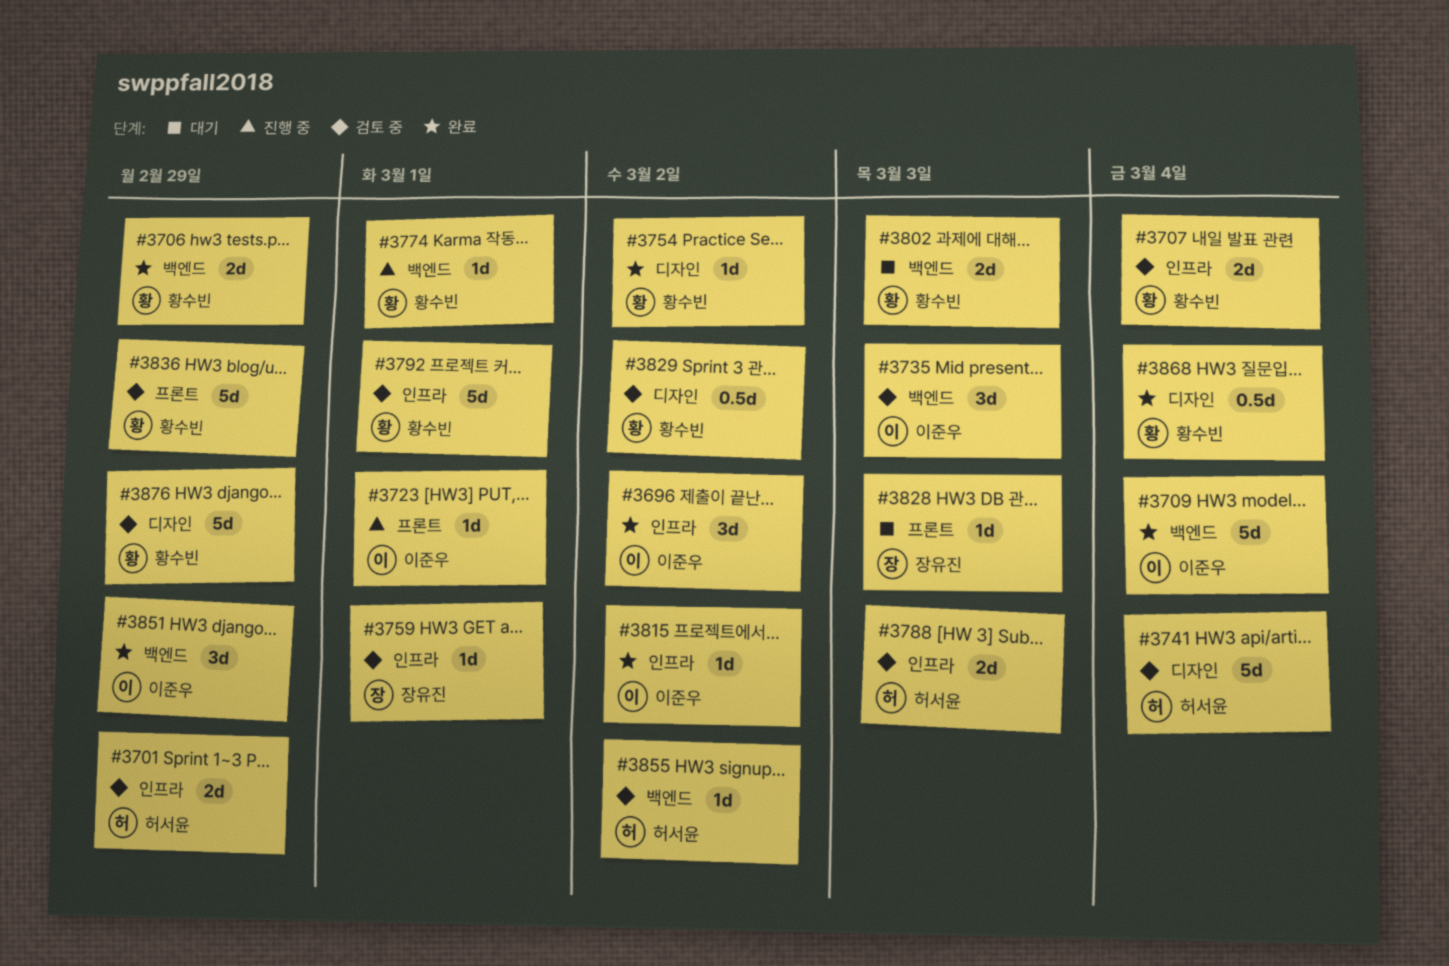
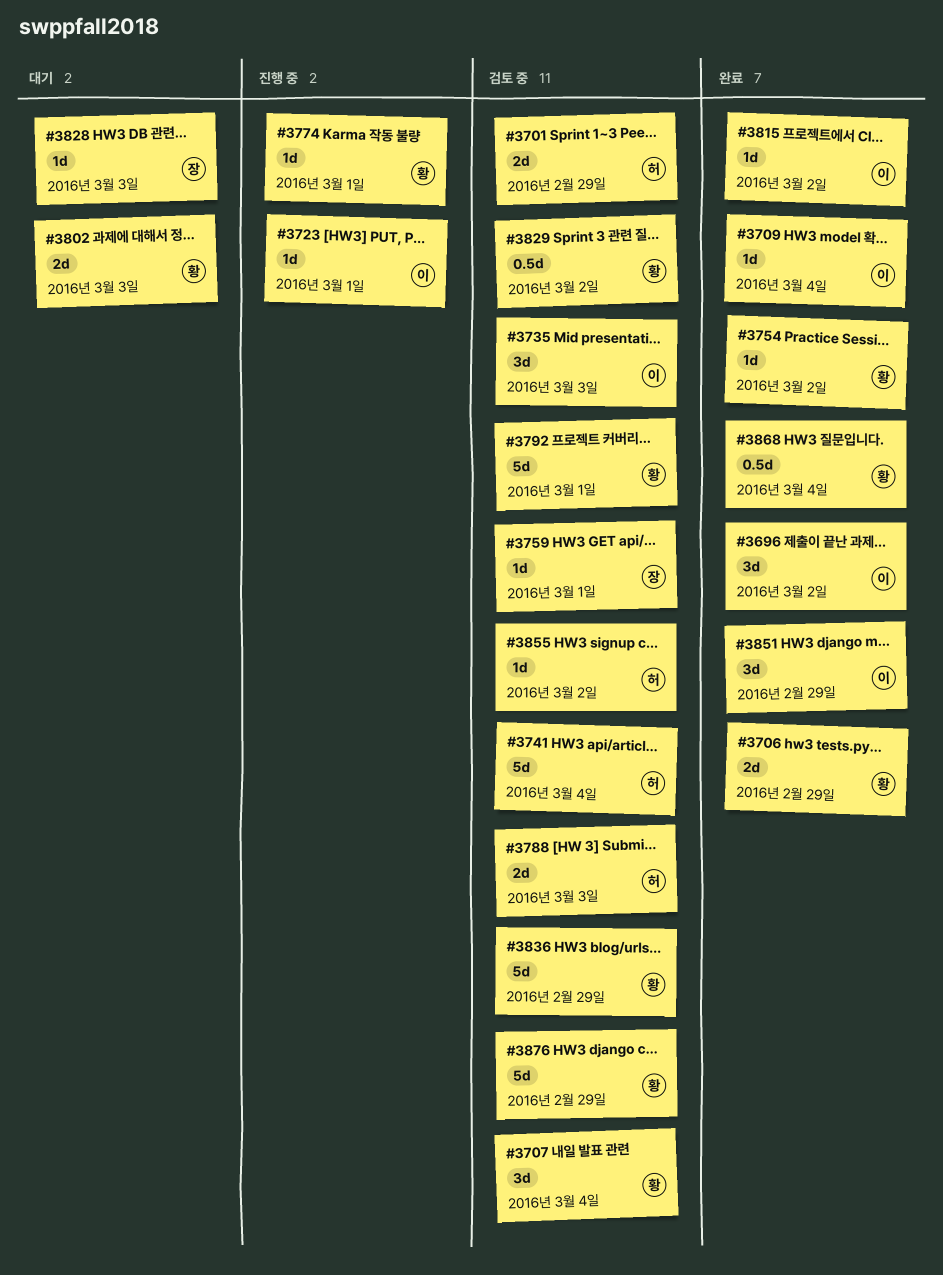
#3707, estimate: 2d -> 3d
#3709, estimate: 5d -> 1d

